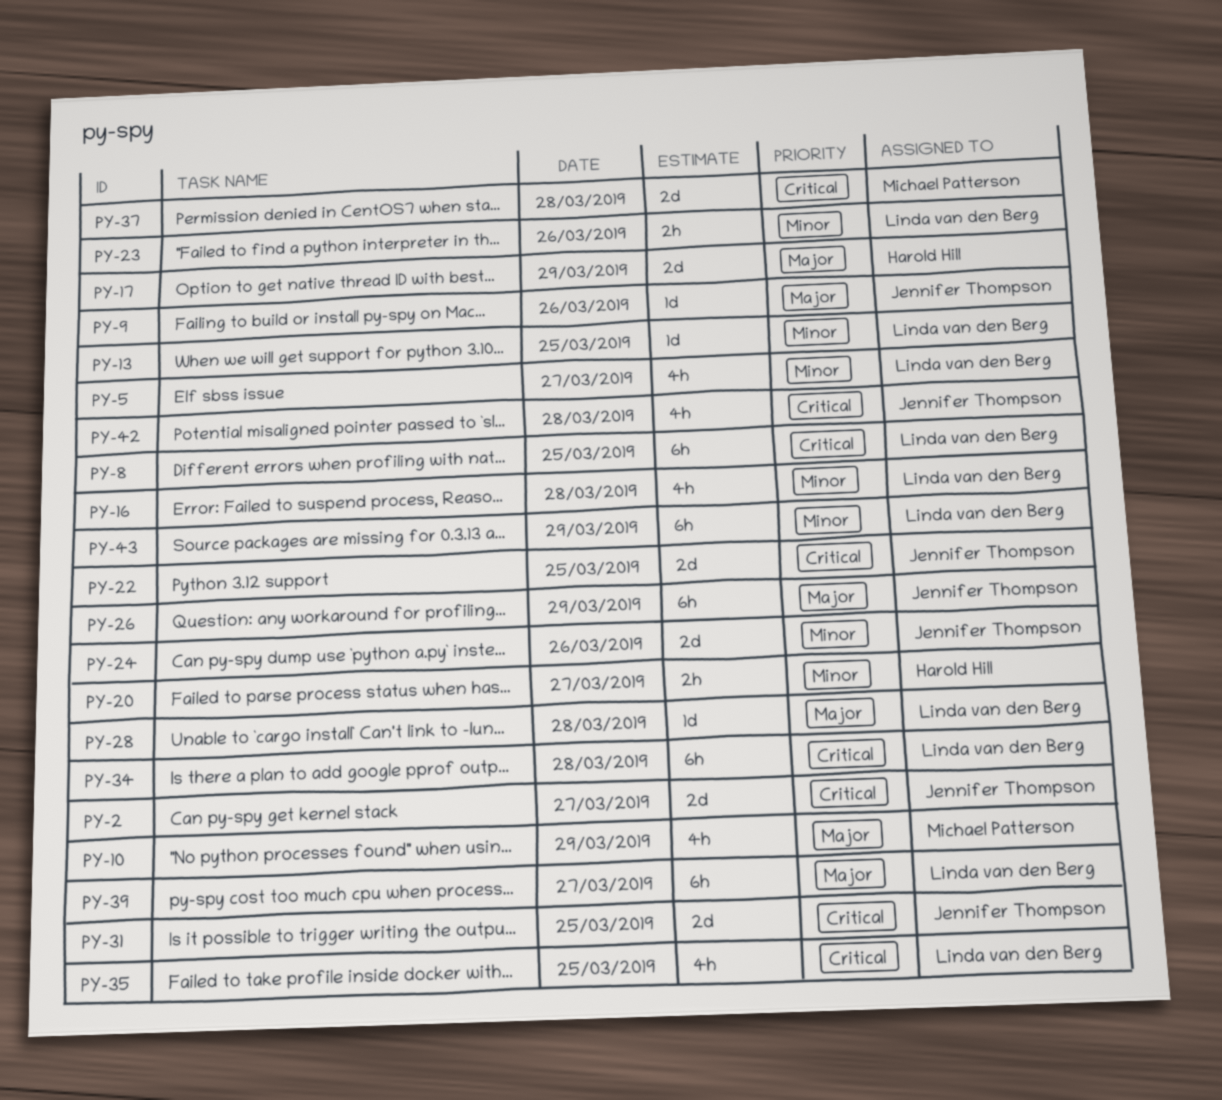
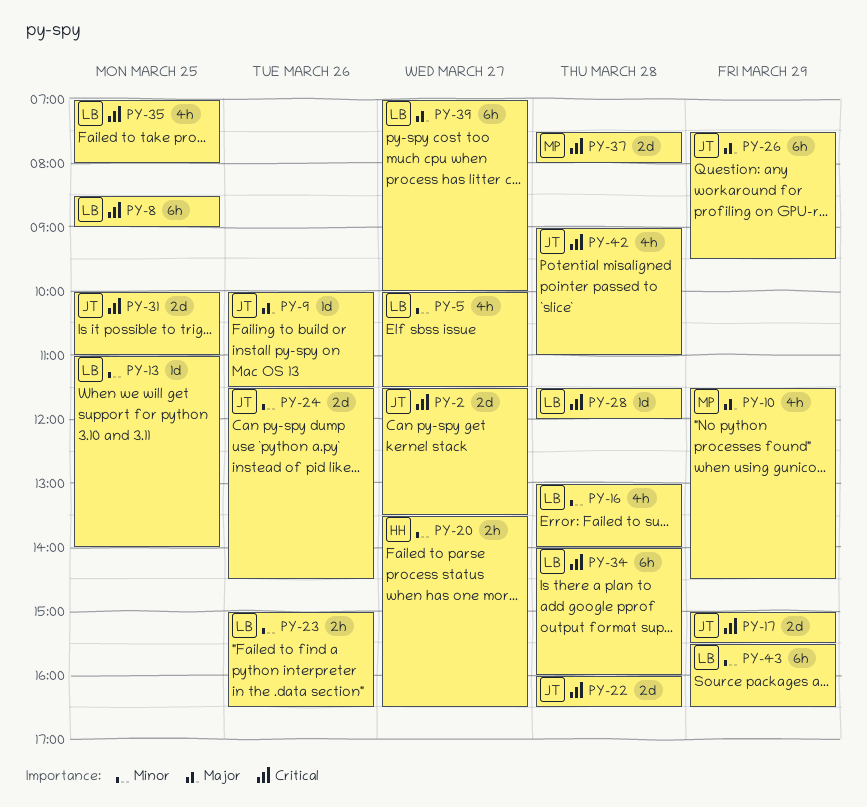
PY-17, owner: Harold Hill -> Jennifer Thompson
PY-17, priority: Major -> Critical
PY-22, day: Mar 25 -> Mar 28
PY-28, priority: Major -> Critical

